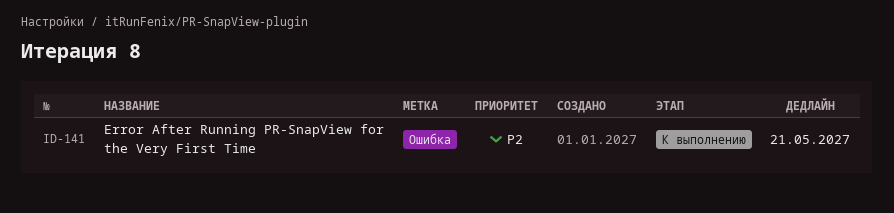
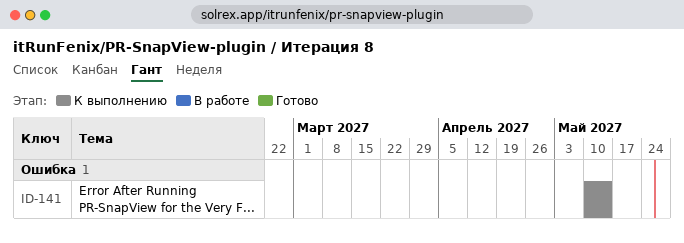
ID-141, due: May 21 -> May 14

